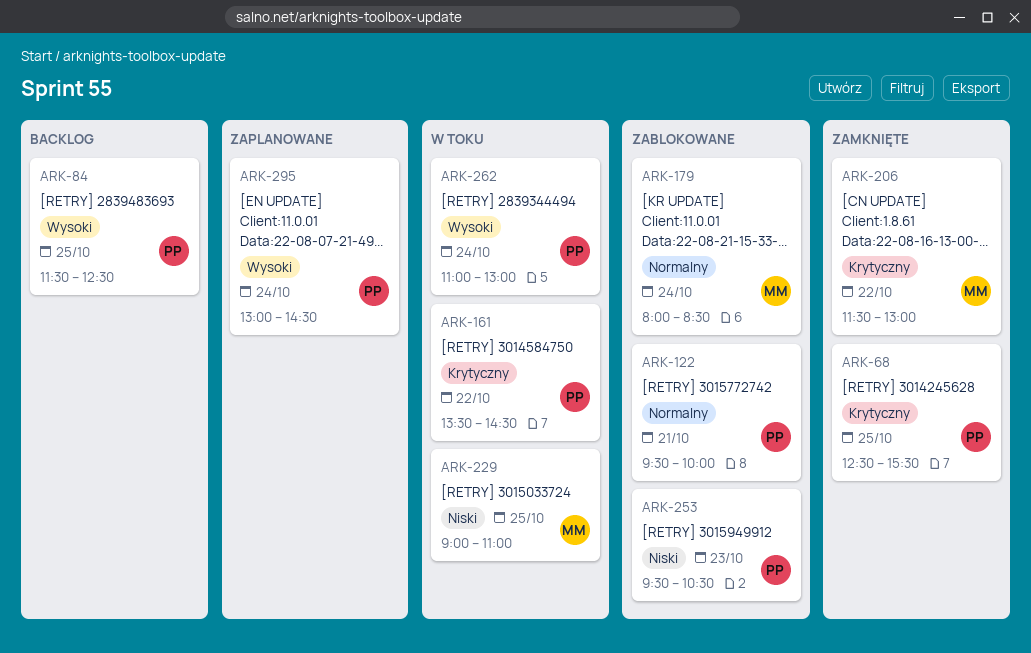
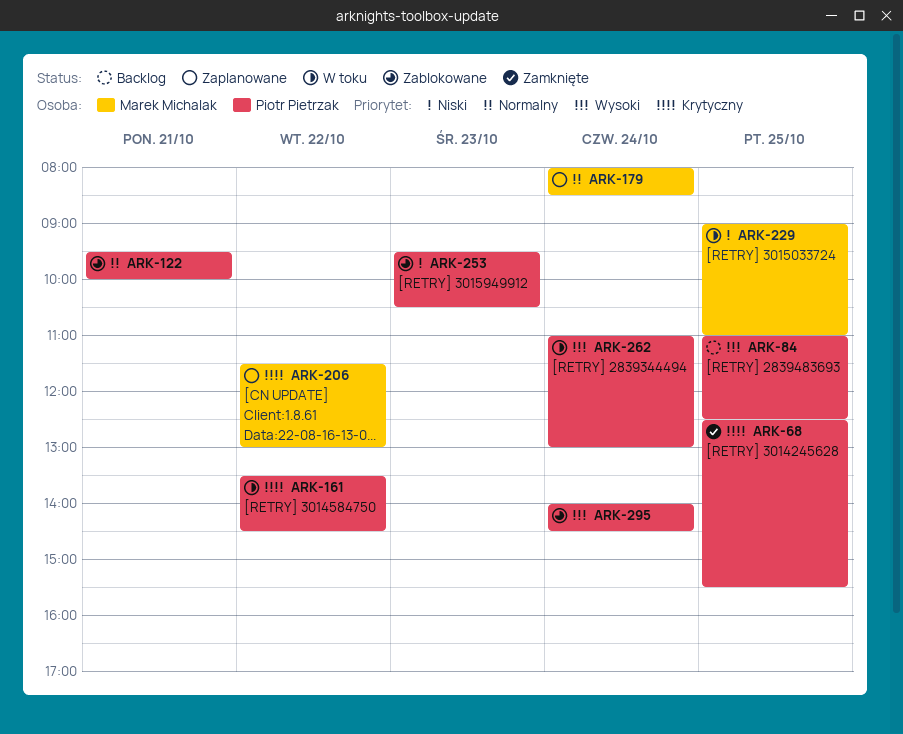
ARK-84, begins: 11:30 -> 11:00
ARK-179, status: Zablokowane -> Zaplanowane
ARK-206, status: Zamknięte -> Zaplanowane
ARK-295, status: Zaplanowane -> Zablokowane
ARK-295, begins: 13:00 -> 14:00

